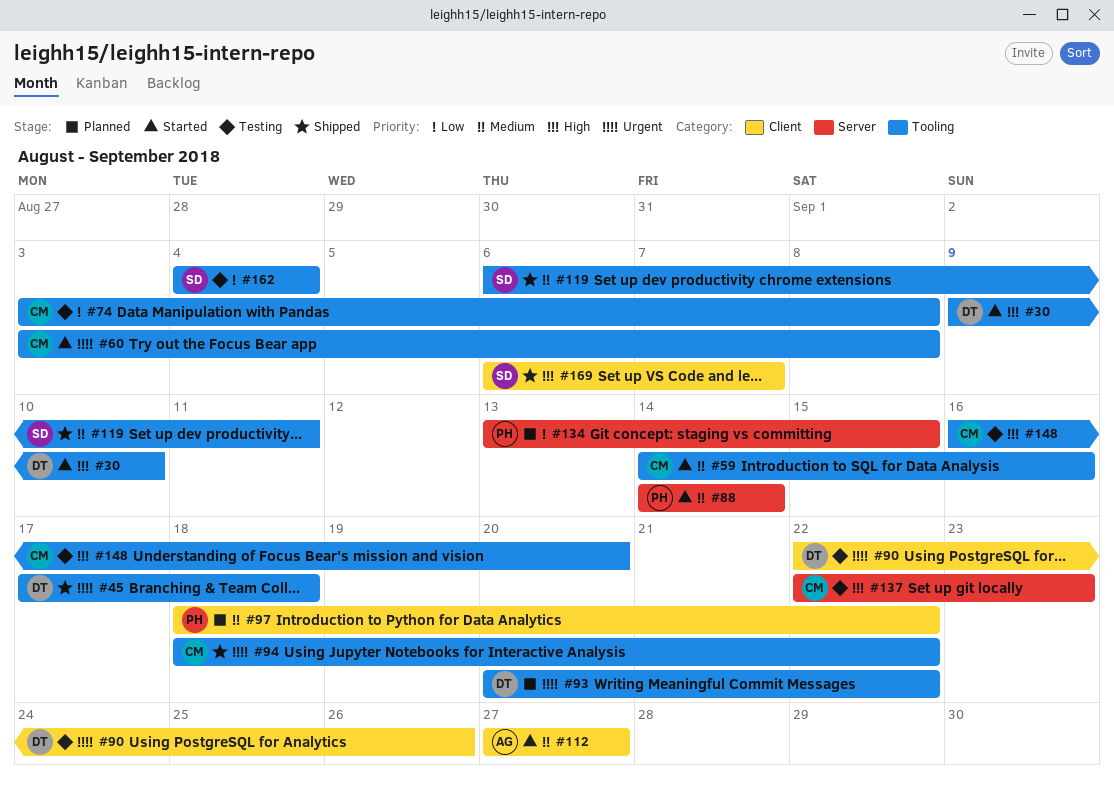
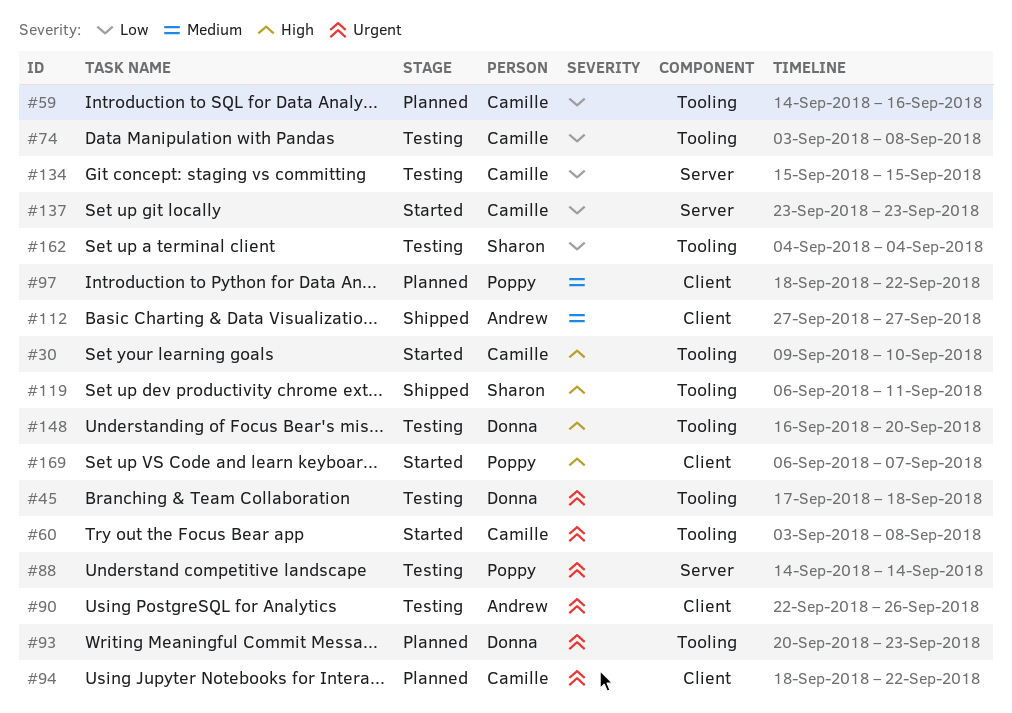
#30, owner: Donna -> Camille
#45, status: Shipped -> Testing
#59, status: Started -> Planned
#59, priority: Medium -> Low
#88, status: Started -> Testing
#88, priority: Medium -> Urgent
#90, owner: Donna -> Andrew
#93, due: Sep 22 -> Sep 23
#94, status: Shipped -> Planned
#94, label: Tooling -> Client
#112, status: Started -> Shipped
#119, priority: Medium -> High
#134, status: Planned -> Testing
#134, owner: Poppy -> Camille
#134, start: Sep 13 -> Sep 15
#137, status: Testing -> Started
#137, priority: High -> Low
#137, start: Sep 22 -> Sep 23
#148, owner: Camille -> Donna
#169, status: Shipped -> Started
#169, owner: Sharon -> Poppy

